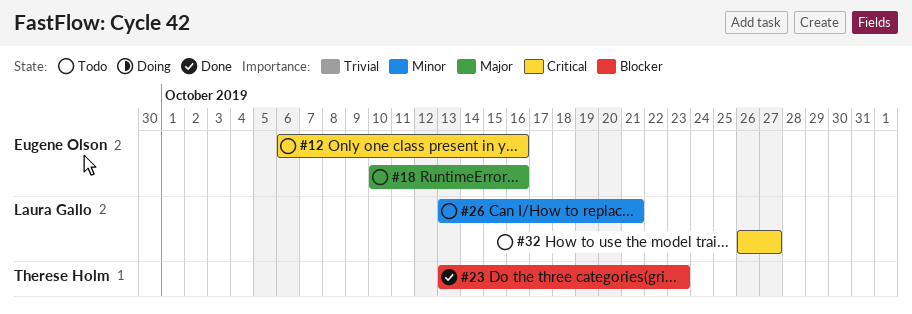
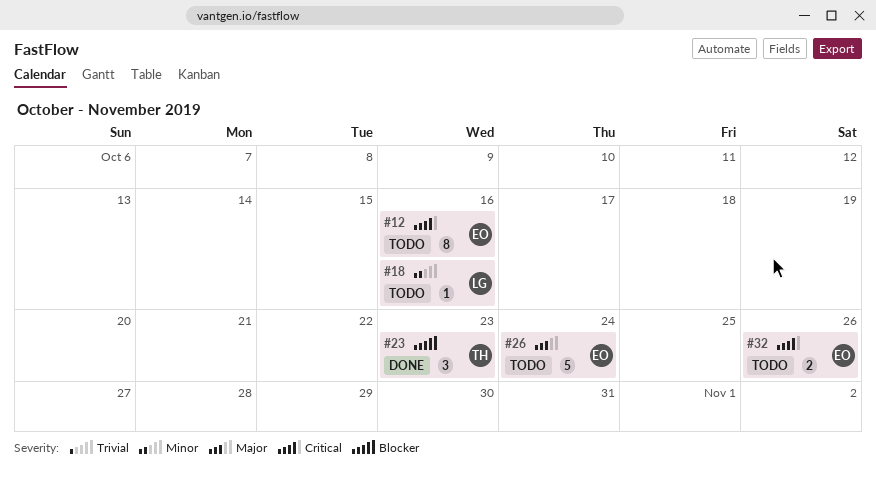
#18, owner: Eugene Olson -> Laura Gallo
#18, priority: Major -> Minor
#26, owner: Laura Gallo -> Eugene Olson
#26, priority: Minor -> Major
#26, due: Oct 21 -> Oct 24
#32, owner: Laura Gallo -> Eugene Olson
#32, due: Oct 27 -> Oct 26

